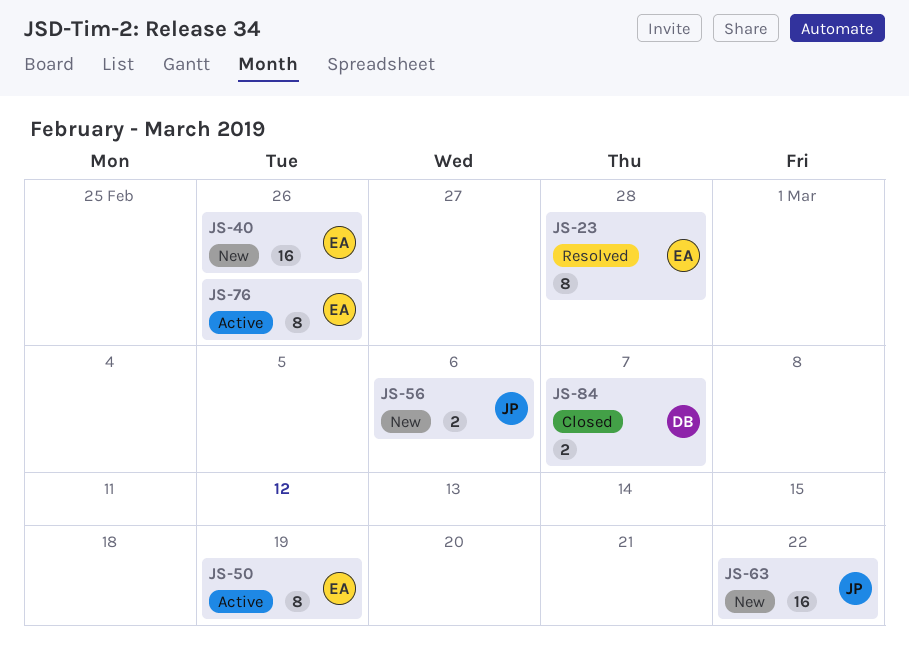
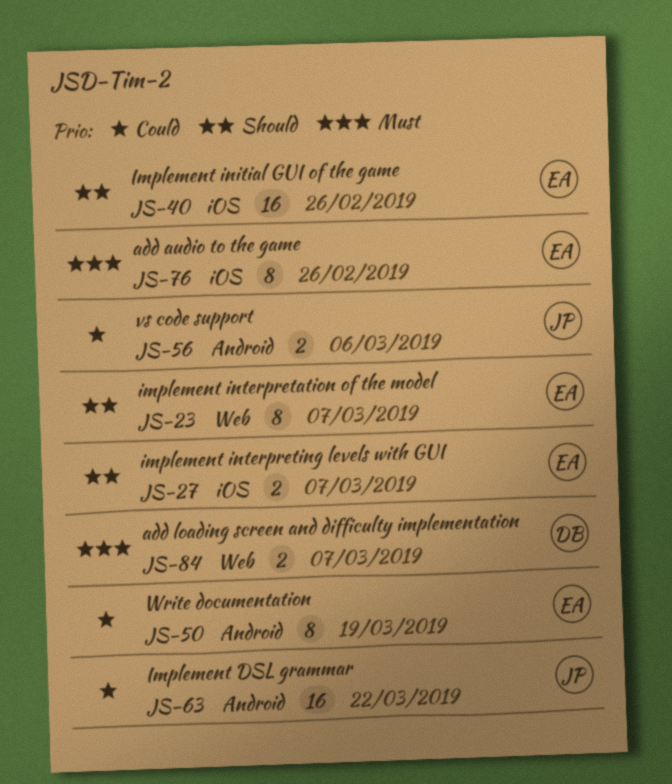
JS-23, due: Feb 28 -> Mar 7
JS-27: none -> present

